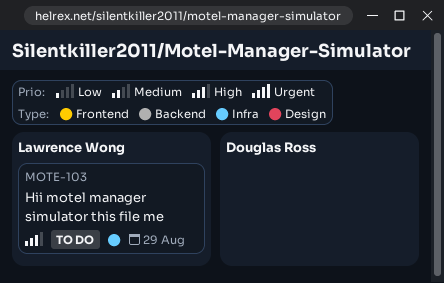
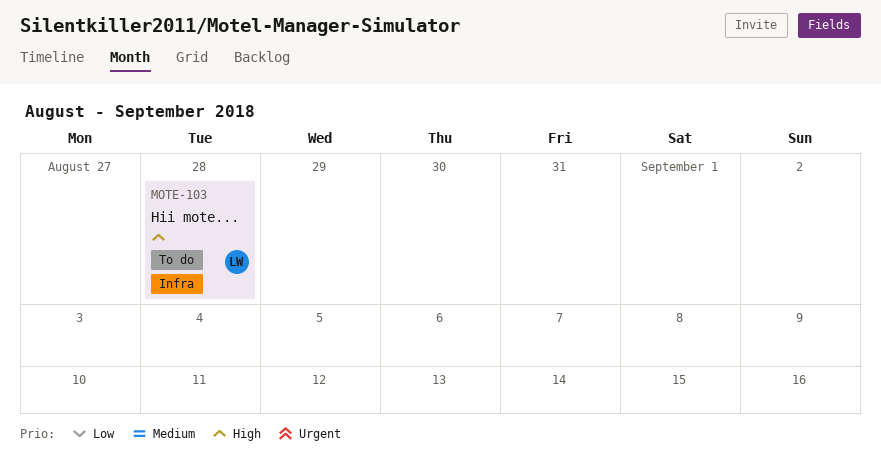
MOTE-103, due: Aug 29 -> Aug 28

